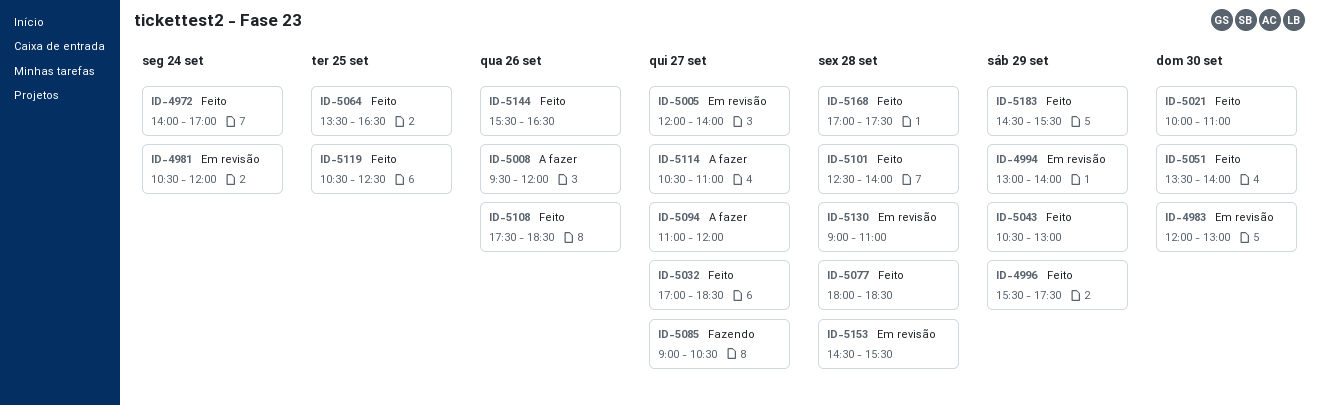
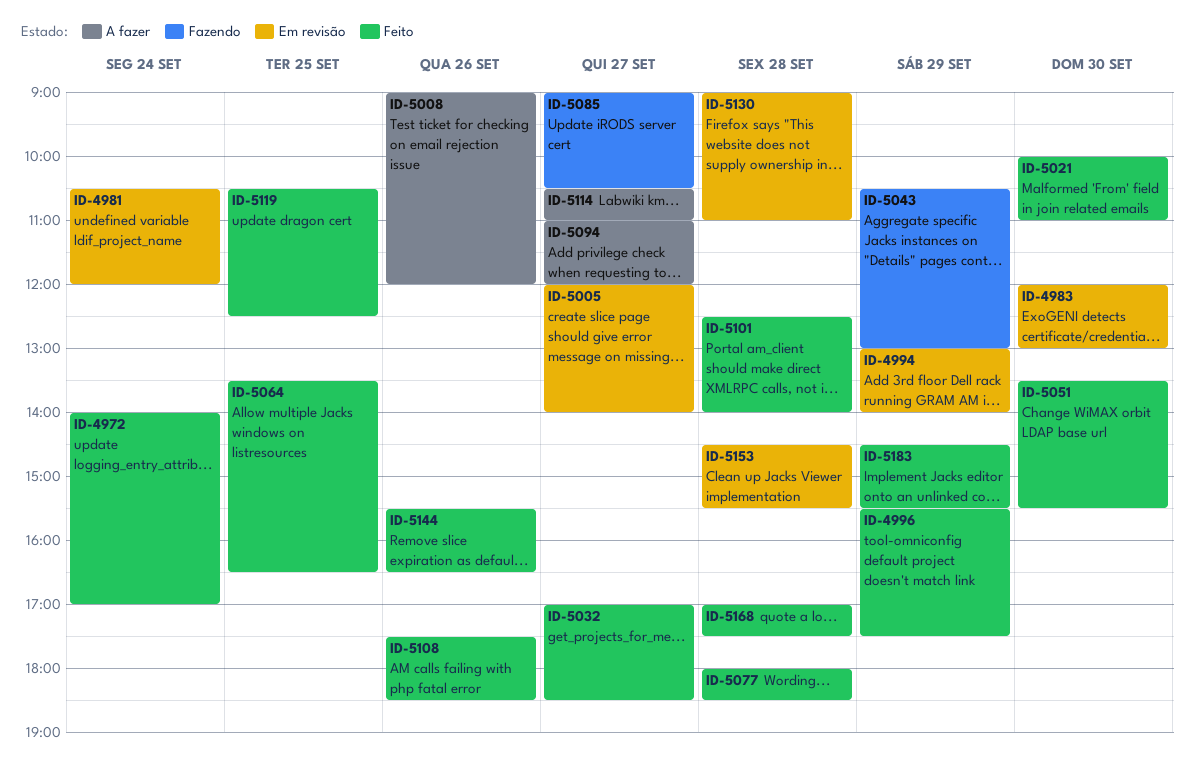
ID-5008, begins: 09:30 -> 09:00
ID-5043, status: Feito -> Fazendo
ID-5051, ends: 14:00 -> 15:30

